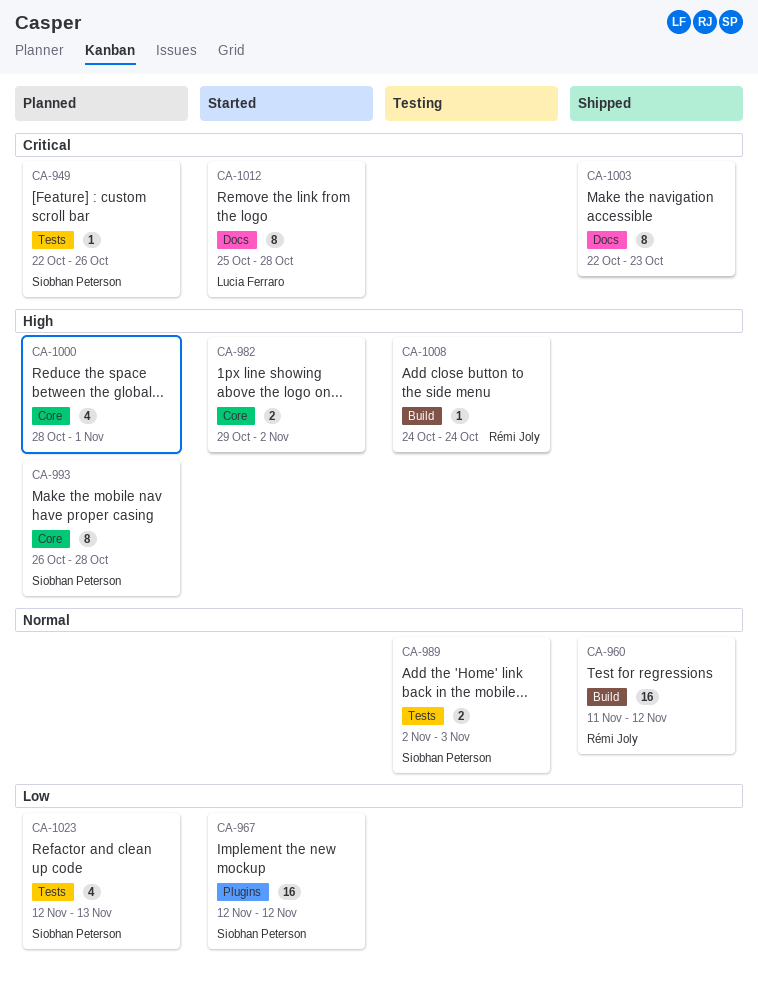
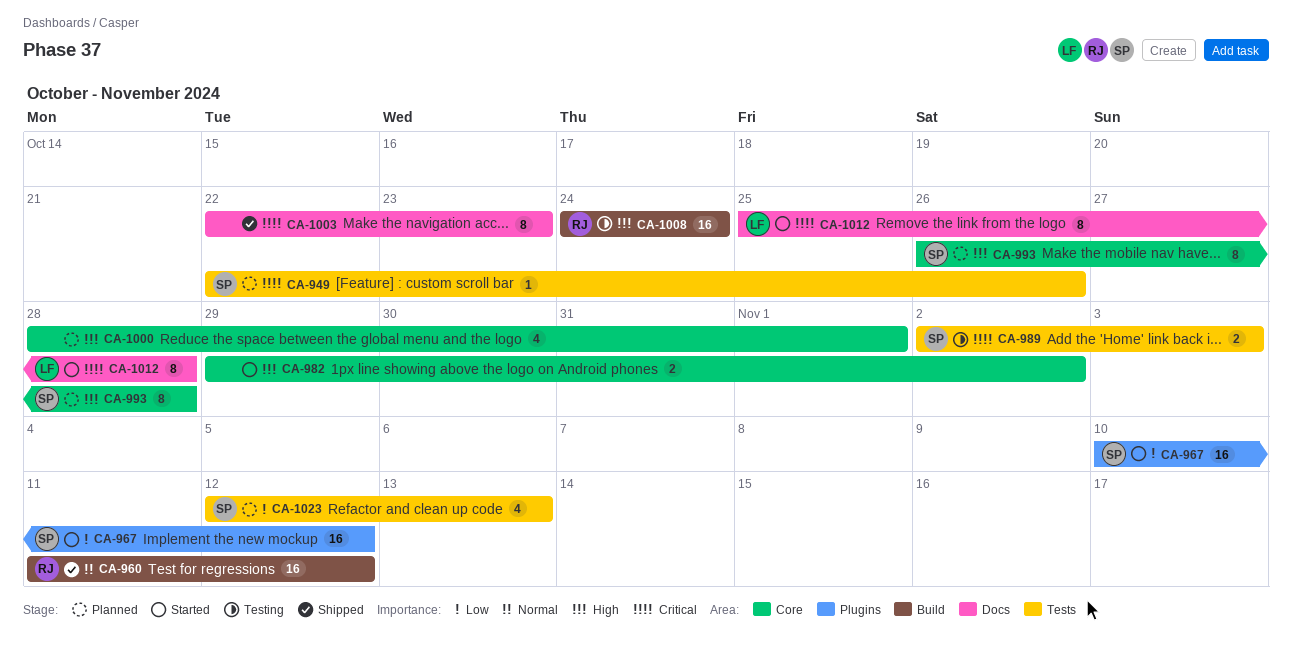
CA-967, start: Nov 12 -> Nov 10
CA-989, priority: Normal -> Critical
CA-1008, estimate: 1 -> 16

